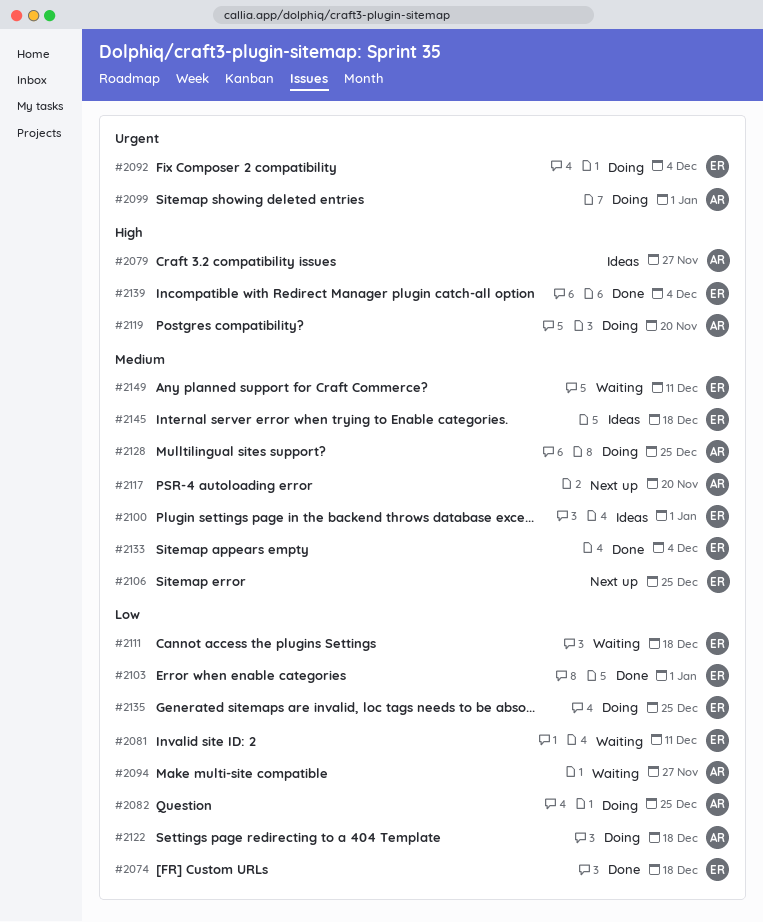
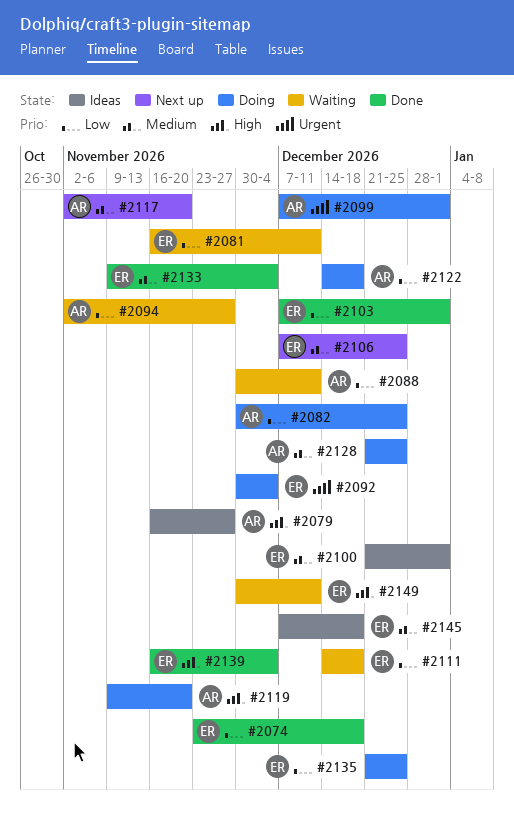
#2088: none -> present
#2149, priority: Medium -> High

